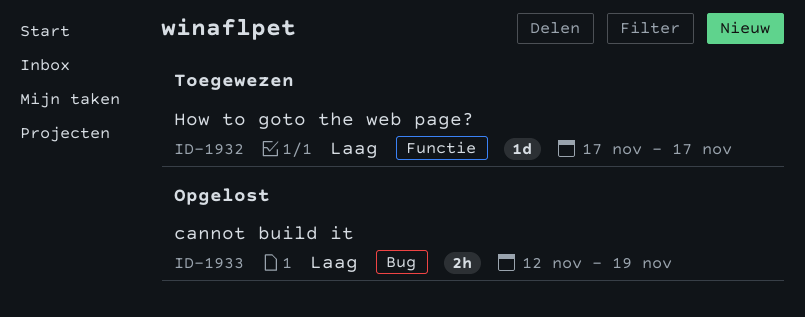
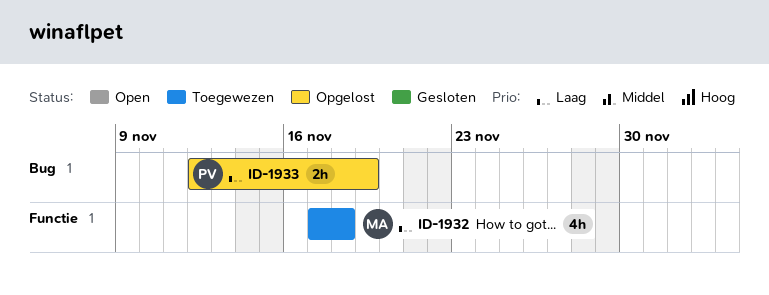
ID-1932, estimate: 1d -> 4h
ID-1932, due: Nov 17 -> Nov 18

